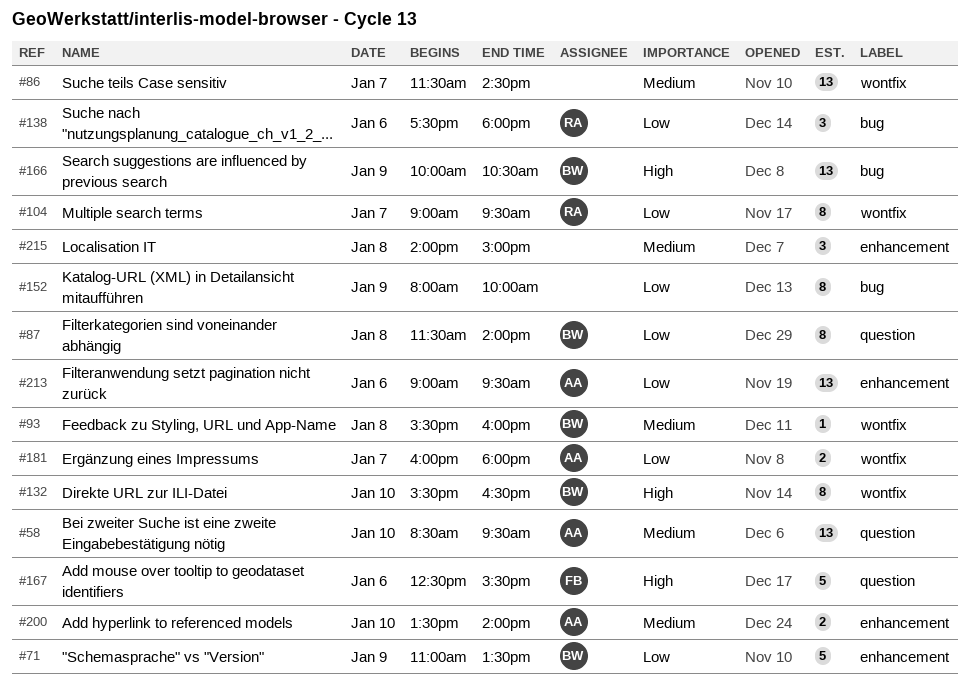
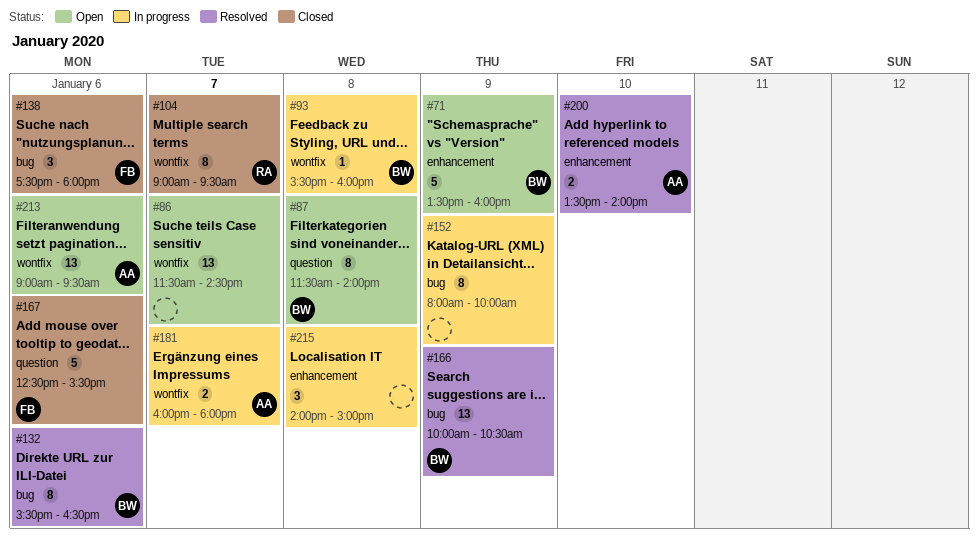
#58: present -> none
#71, begins: 11:00 -> 13:30
#71, ends: 13:30 -> 16:00
#132, label: wontfix -> bug
#132, day: Jan 10 -> Jan 6
#138, owner: RA -> FB
#213, label: enhancement -> wontfix

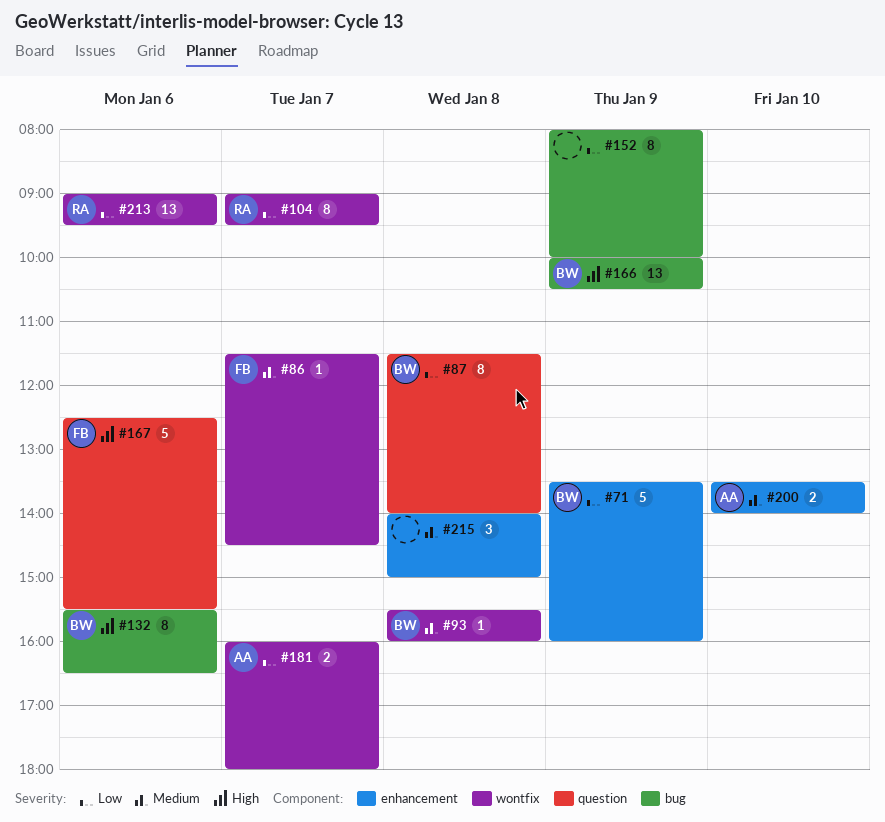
#86, owner: none -> FB
#86, estimate: 13 -> 1
#138: present -> none
#213, owner: AA -> RA

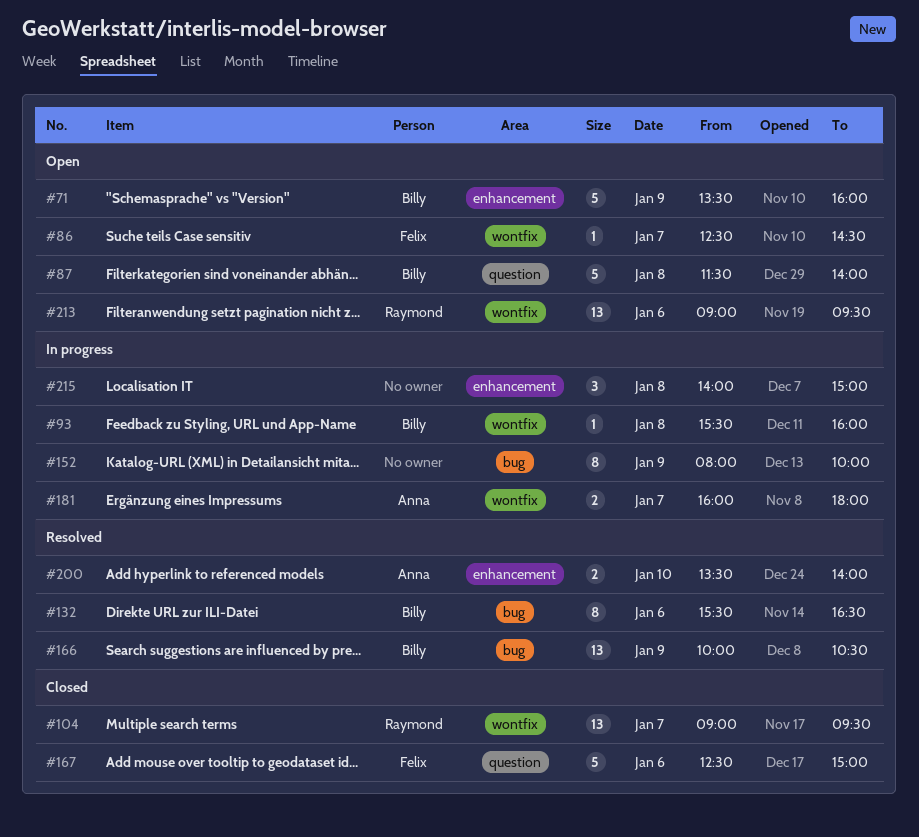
#86, begins: 11:30 -> 12:30
#87, estimate: 8 -> 5
#104, estimate: 8 -> 13
#167, ends: 15:30 -> 15:00

